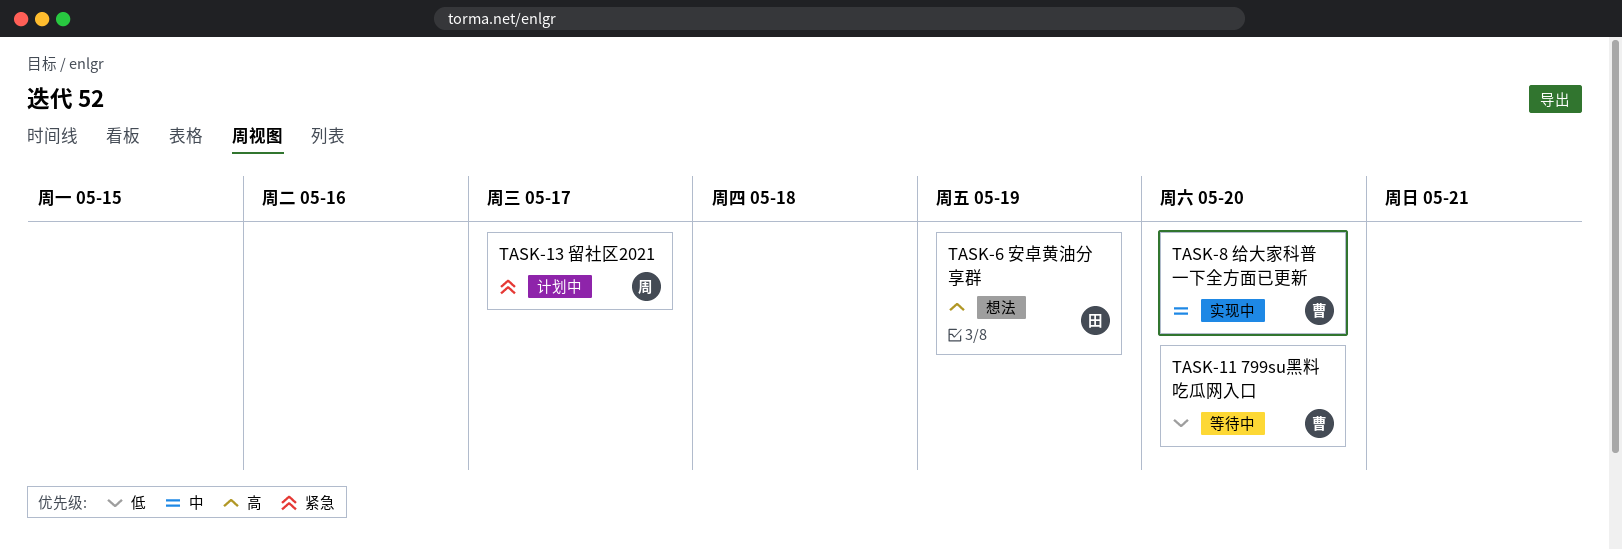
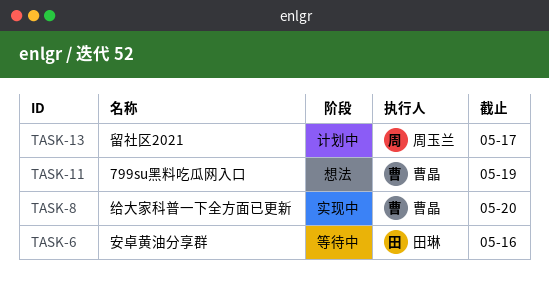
TASK-6, status: 想法 -> 等待中
TASK-6, due: May 19 -> May 16
TASK-11, status: 等待中 -> 想法
TASK-11, due: May 20 -> May 19

